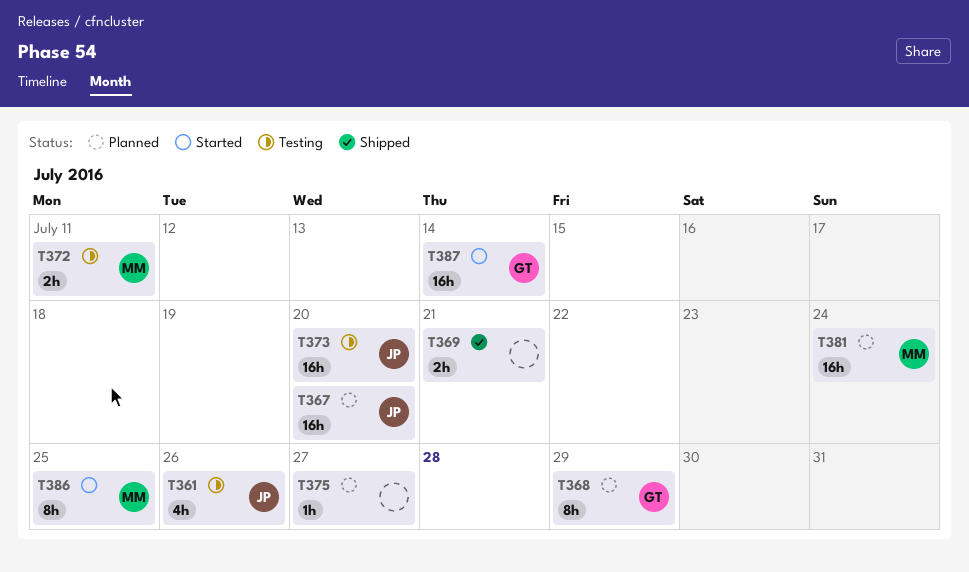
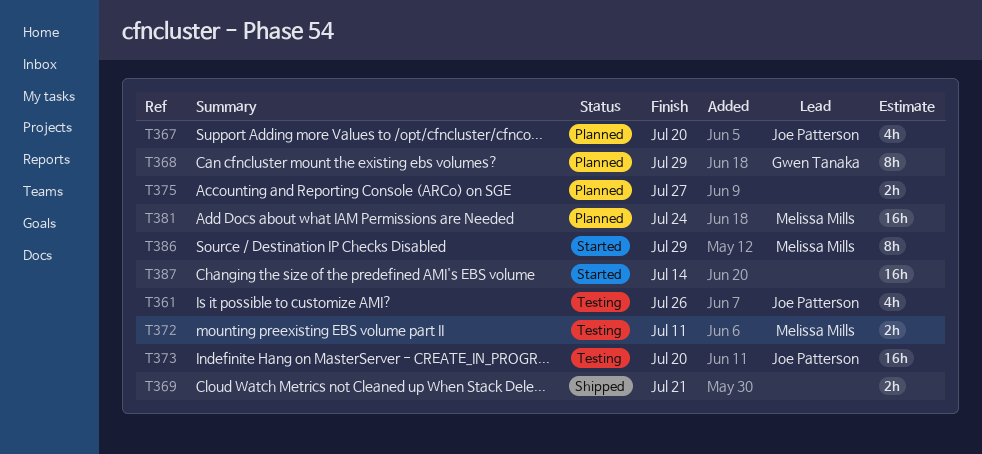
T367, estimate: 16h -> 4h
T375, estimate: 1h -> 2h
T386, due: Jul 25 -> Jul 29
T387, owner: Gwen Tanaka -> none

